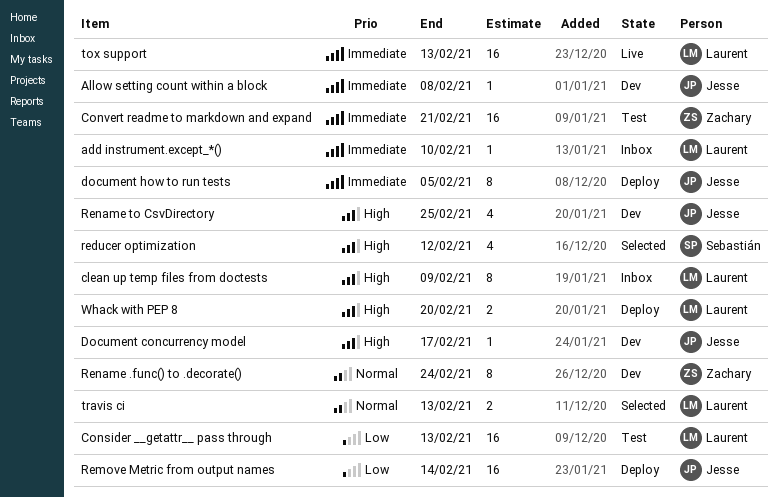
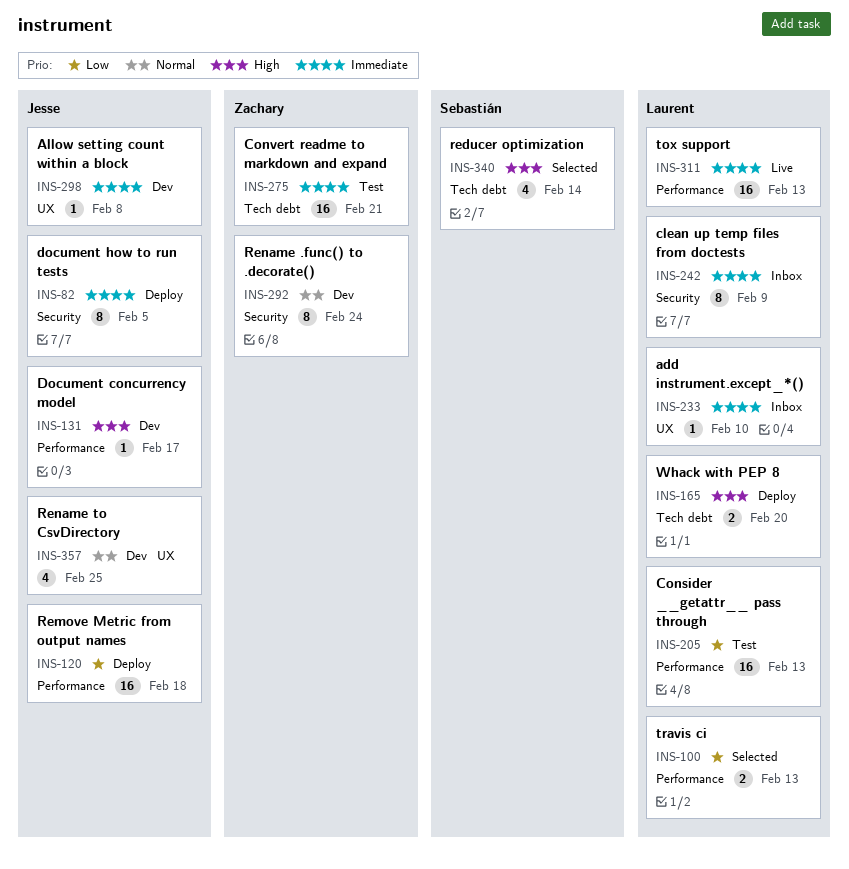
clean up temp files from doctests, priority: High -> Immediate
reducer optimization, due: Feb 12 -> Feb 14
Remove Metric from output names, due: Feb 14 -> Feb 18
Rename to CsvDirectory, priority: High -> Normal
travis ci, priority: Normal -> Low

